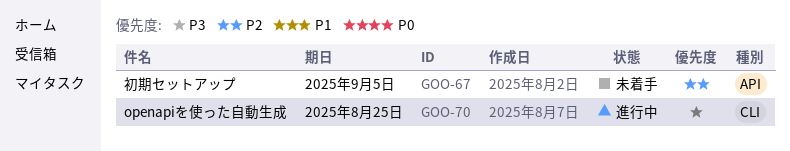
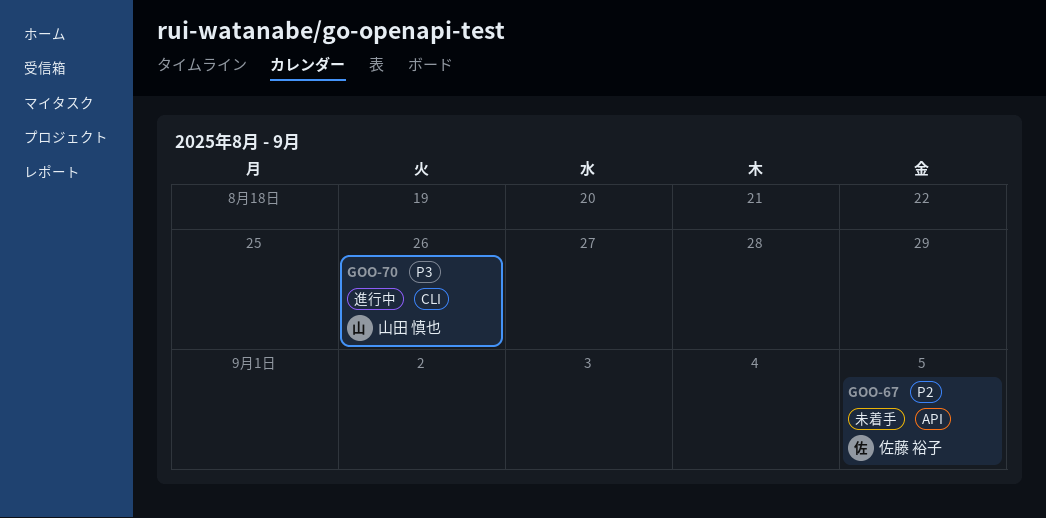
GOO-70, due: Aug 25 -> Aug 26

